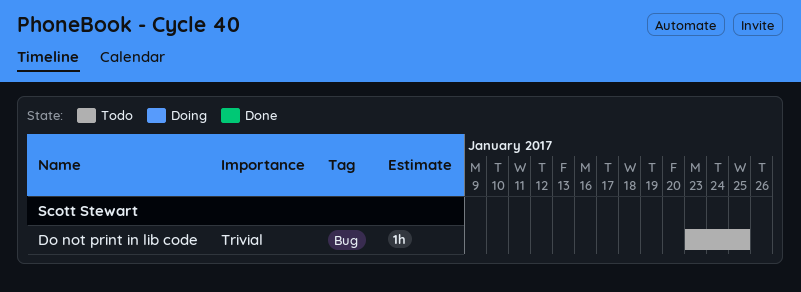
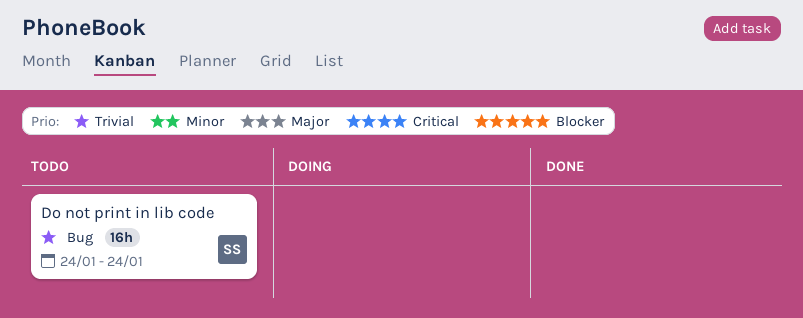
Do not print in lib code, estimate: 1h -> 16h
Do not print in lib code, start: Jan 23 -> Jan 24
Do not print in lib code, due: Jan 25 -> Jan 24

